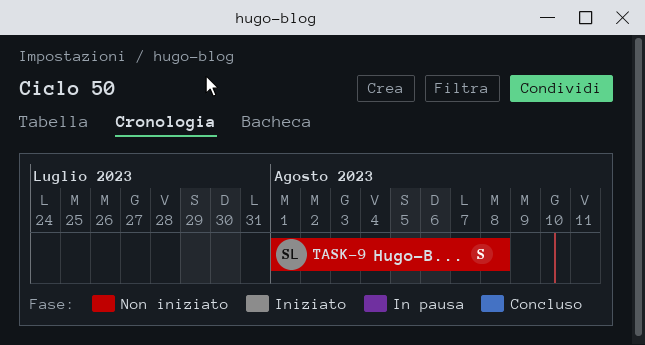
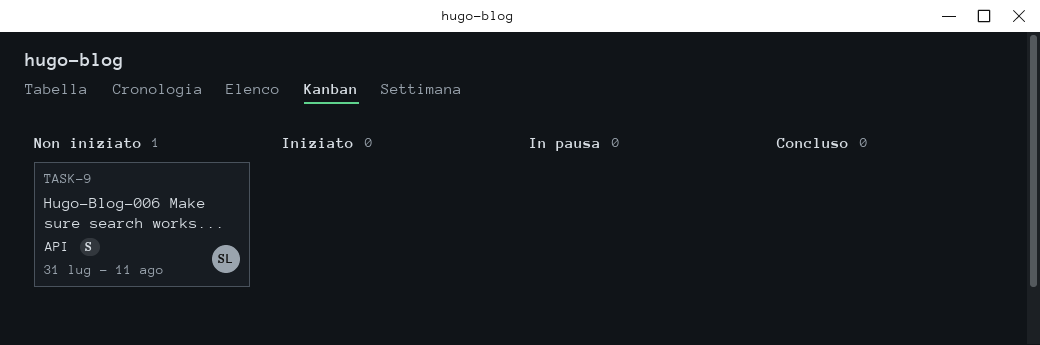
TASK-9, start: Aug 1 -> Jul 31
TASK-9, due: Aug 8 -> Aug 11

